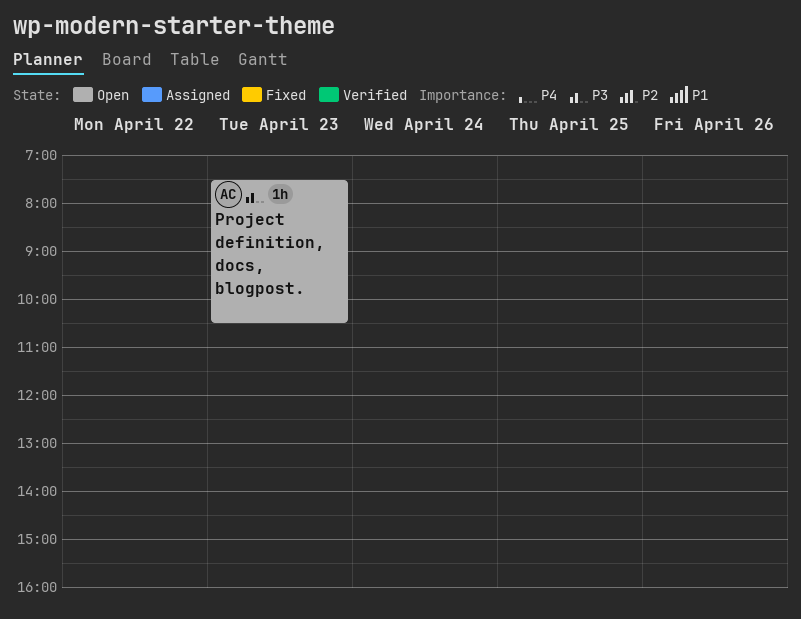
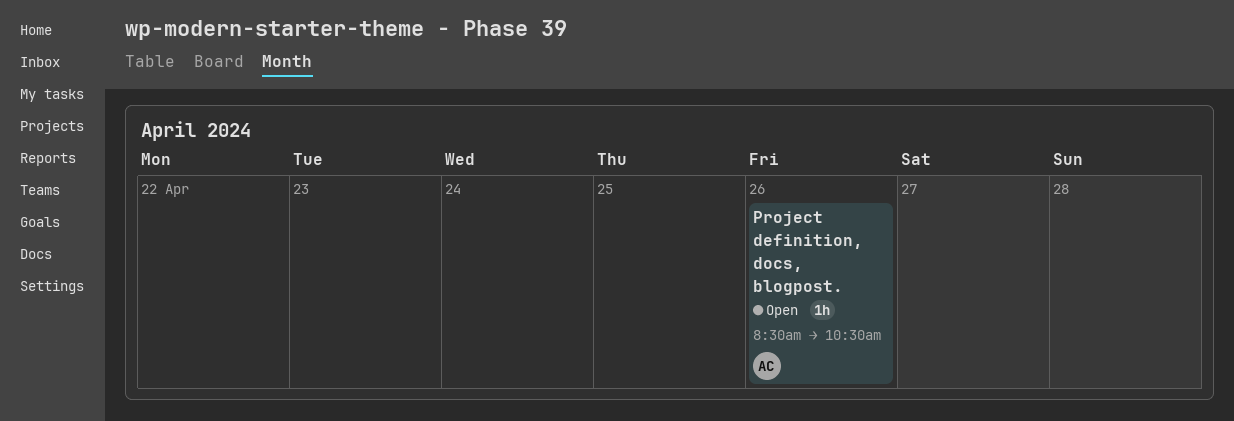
Project definition, docs, blogpost., day: Apr 23 -> Apr 26
Project definition, docs, blogpost., begins: 07:30 -> 08:30

